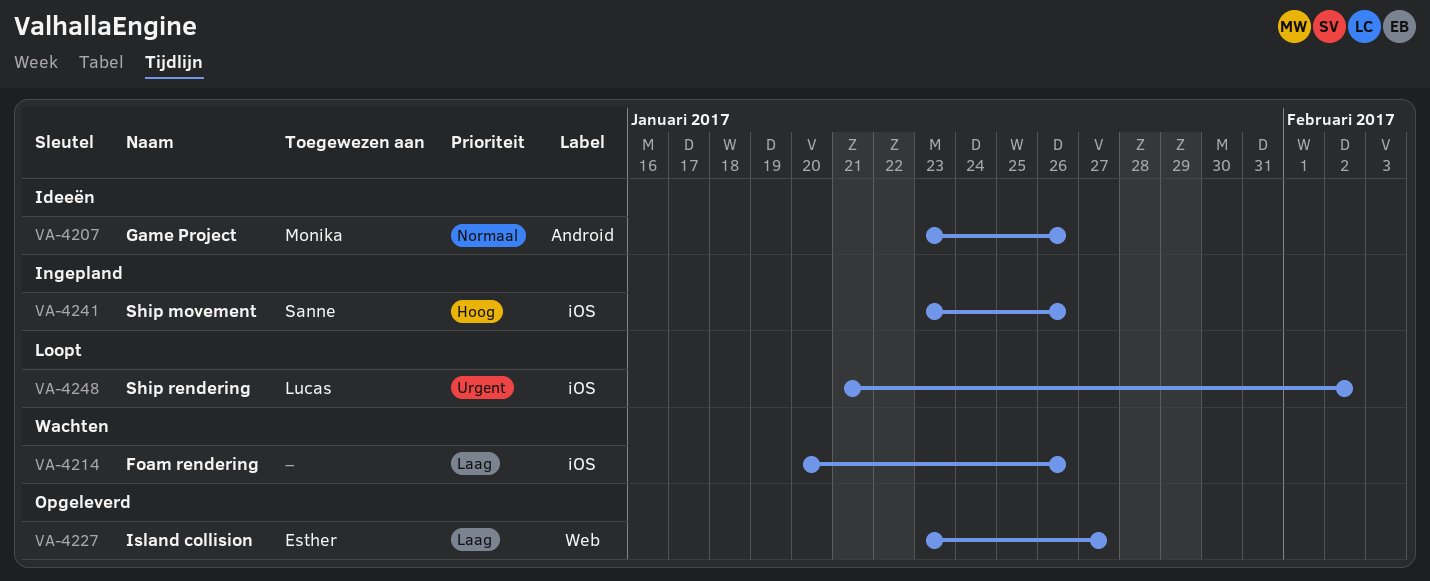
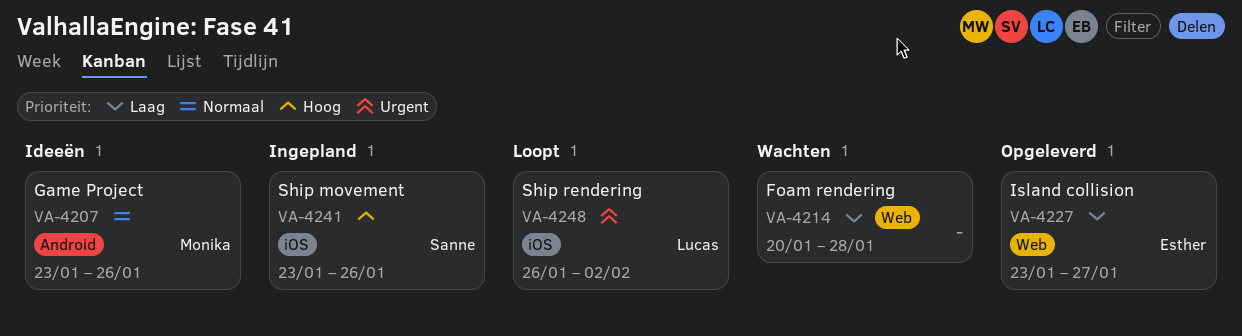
VA-4214, label: iOS -> Web
VA-4214, due: Jan 26 -> Jan 28
VA-4248, start: Jan 21 -> Jan 26

